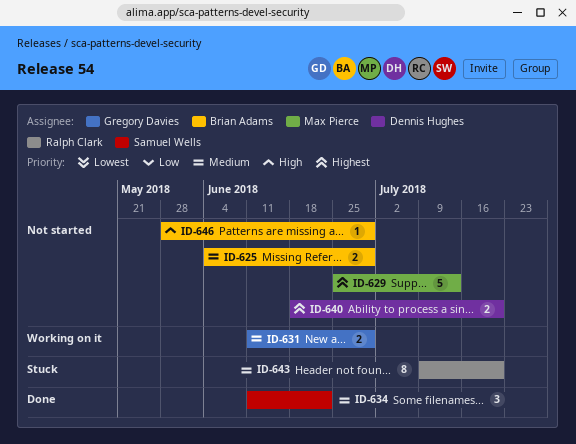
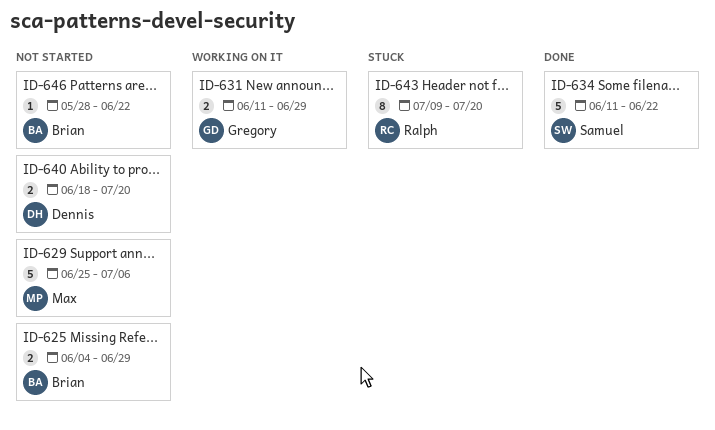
ID-629, due: Jul 13 -> Jul 6
ID-634, estimate: 3 -> 5
ID-646, due: Jun 29 -> Jun 22

